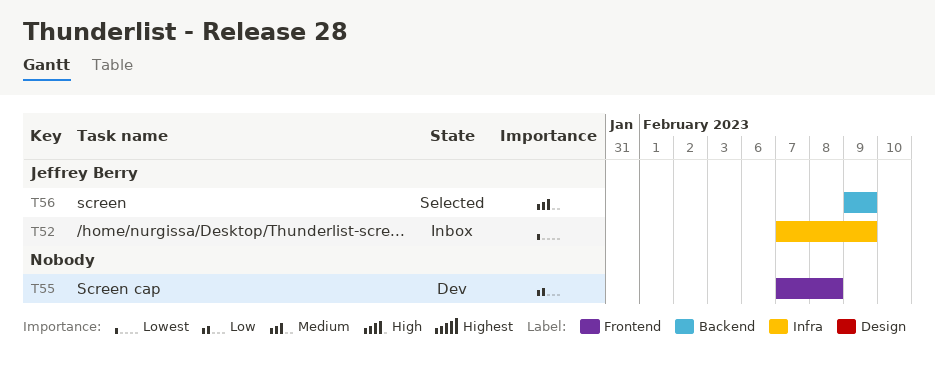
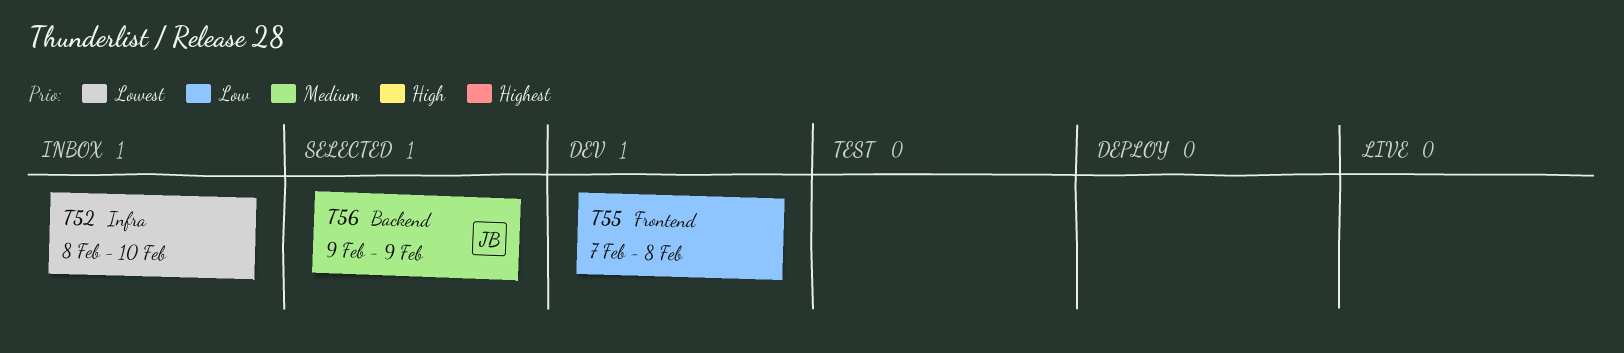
T52, owner: Jeffrey Berry -> none
T52, start: Feb 7 -> Feb 8
T52, due: Feb 9 -> Feb 10

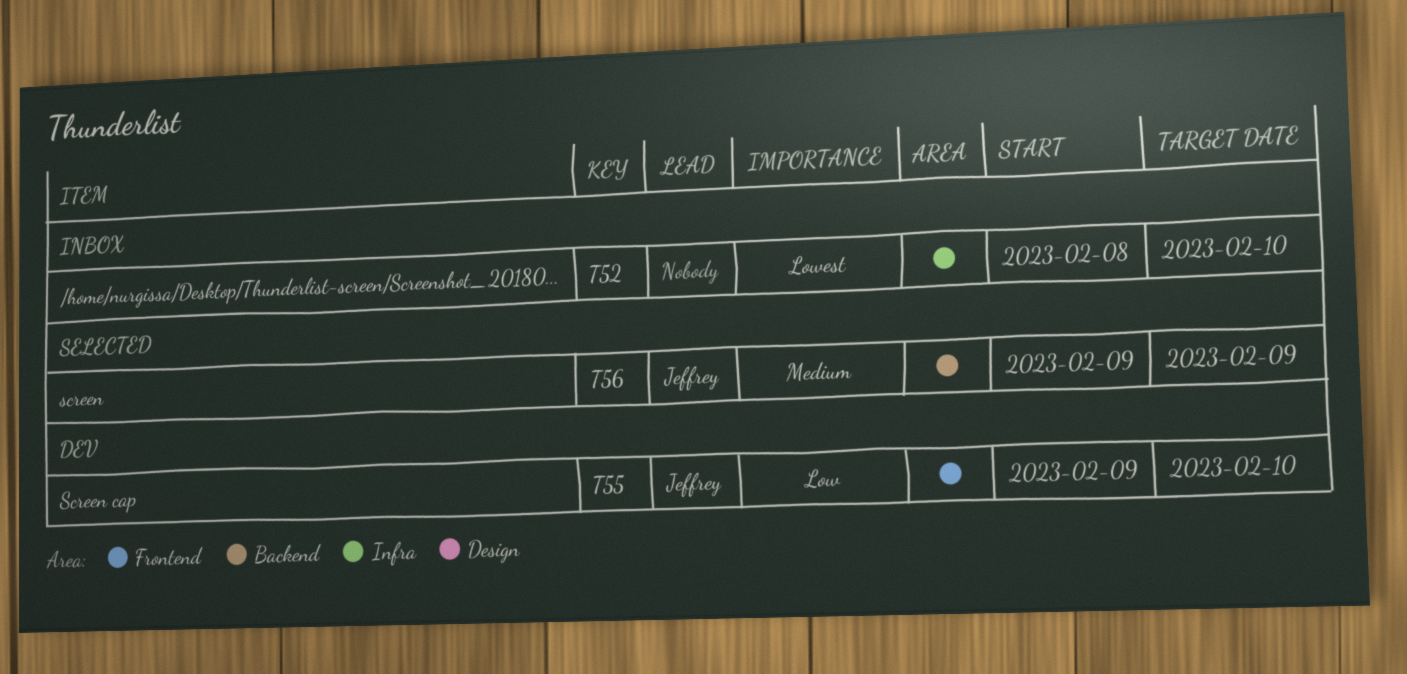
T55, owner: none -> Jeffrey
T55, start: Feb 7 -> Feb 9
T55, due: Feb 8 -> Feb 10

